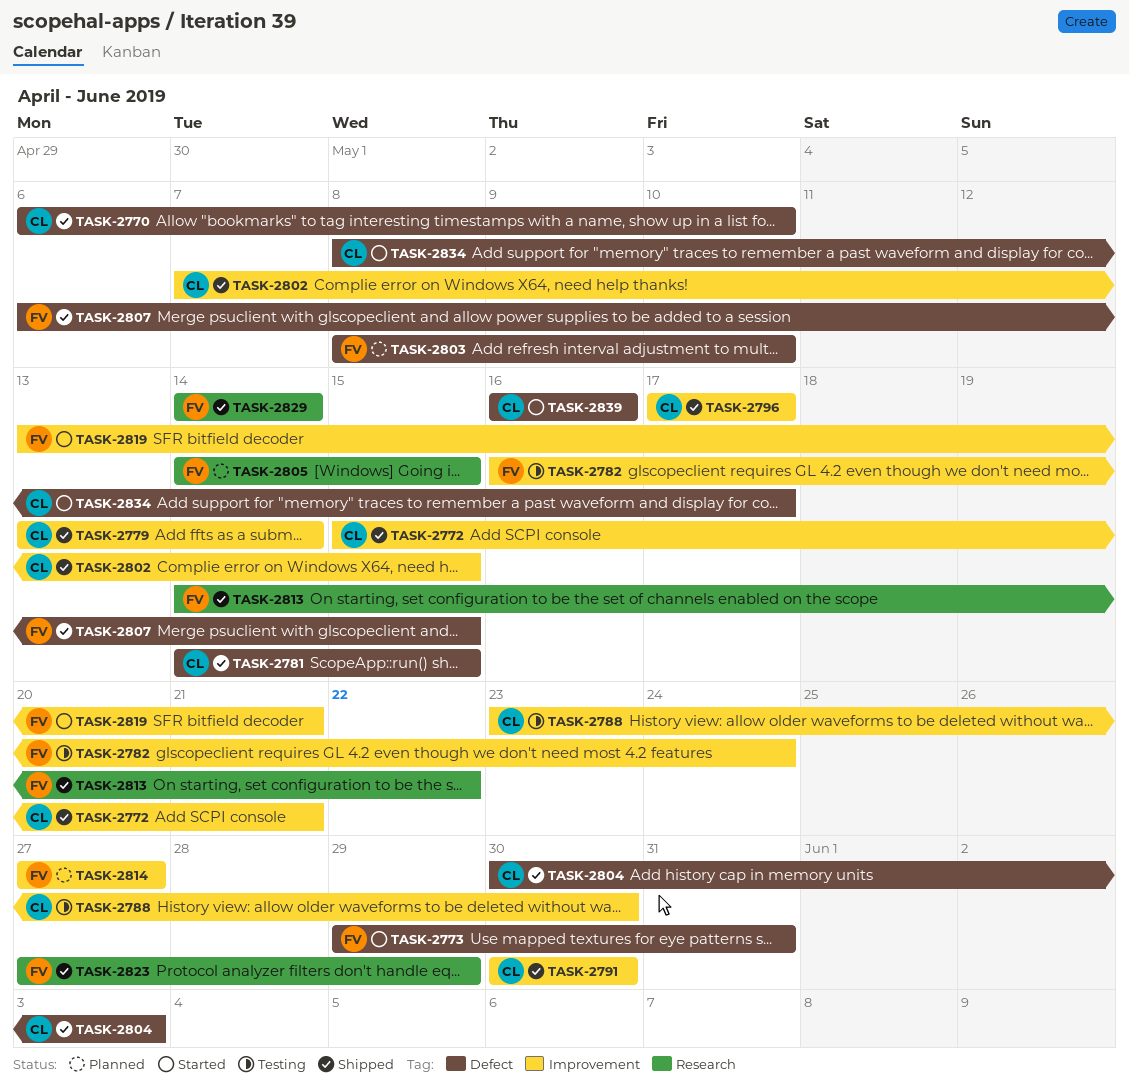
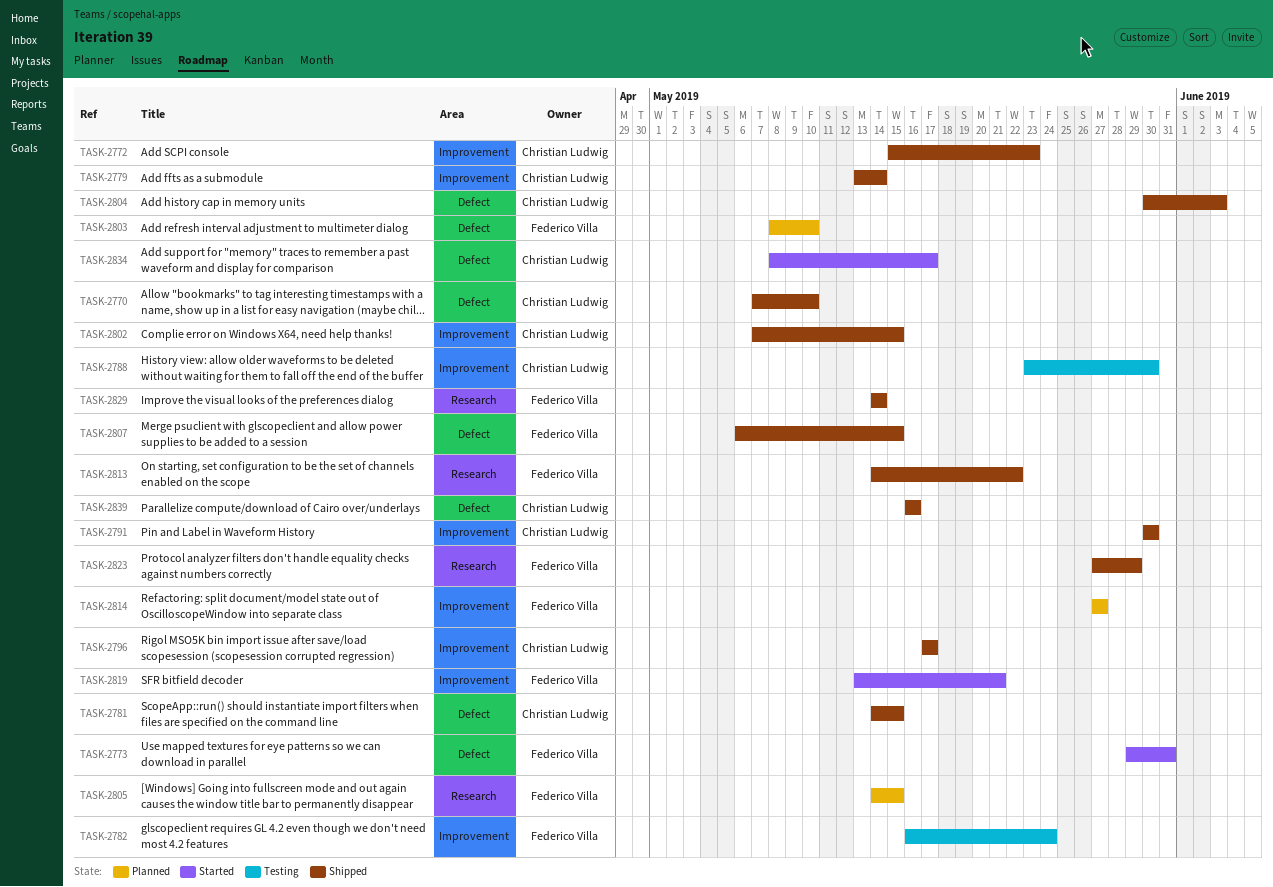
TASK-2770, start: May 6 -> May 7
TASK-2772, due: May 21 -> May 23
TASK-2839, status: Started -> Shipped

